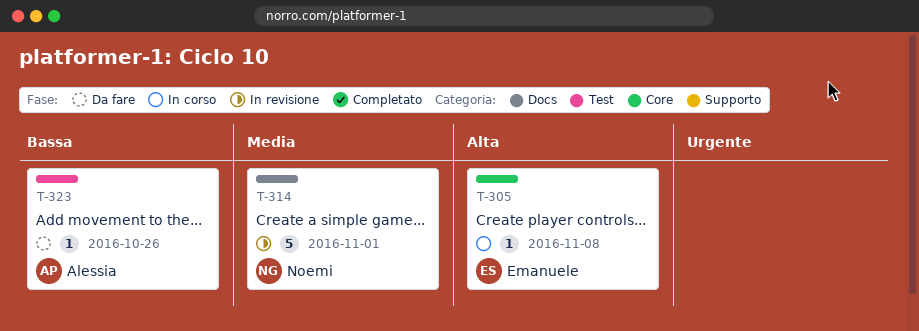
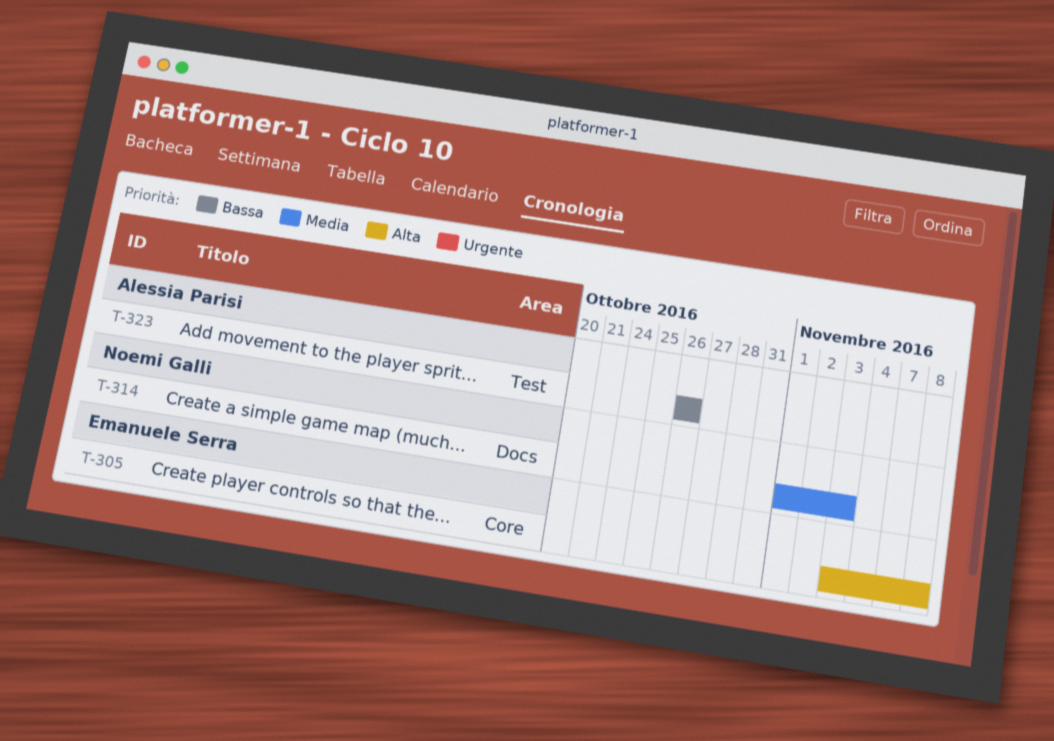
T-314, due: Nov 1 -> Nov 3

